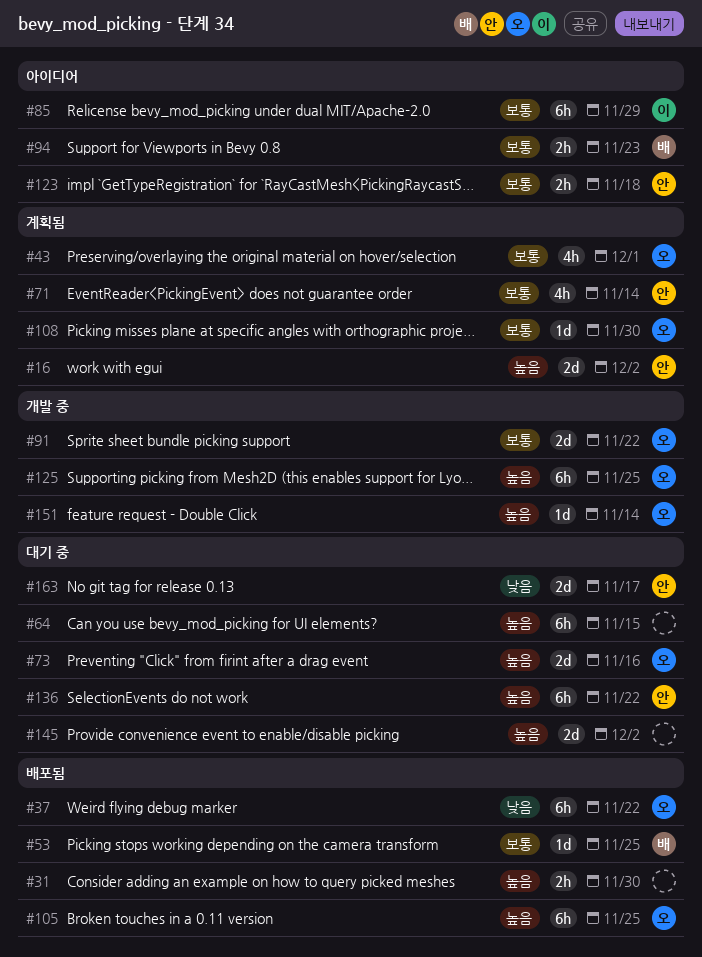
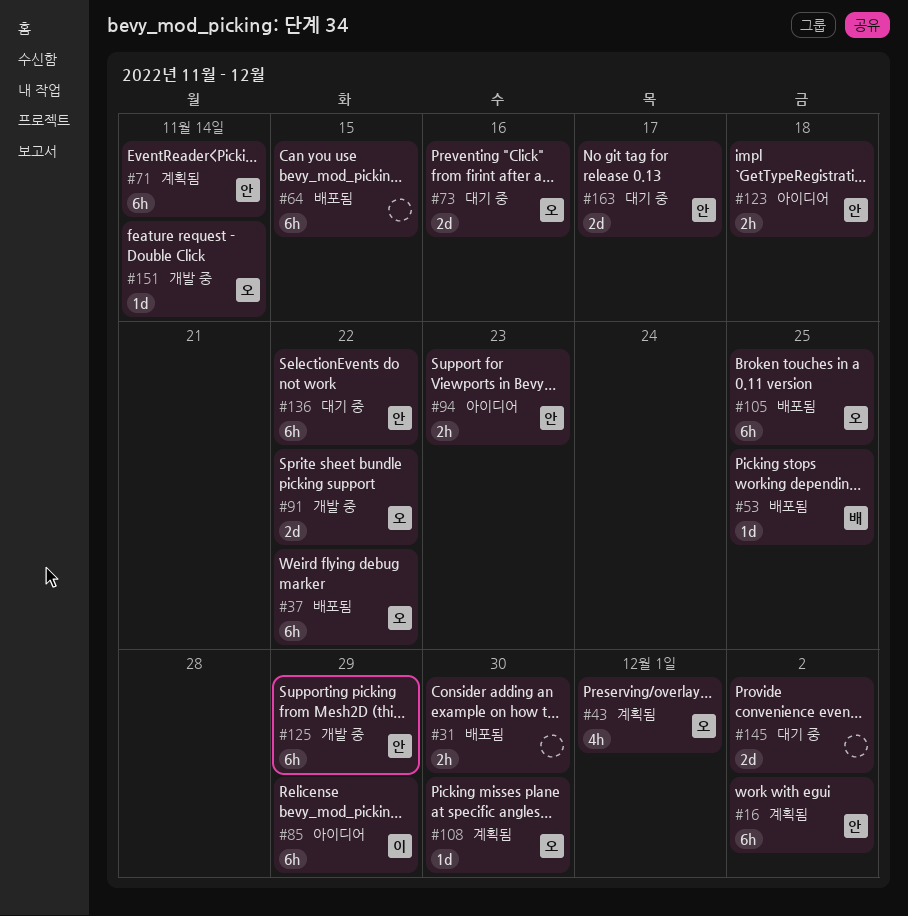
#16, estimate: 2d -> 6h
#64, status: 대기 중 -> 배포됨
#71, estimate: 4h -> 6h
#94, owner: 배 -> 안
#125, owner: 오 -> 안
#125, due: Nov 25 -> Nov 29

